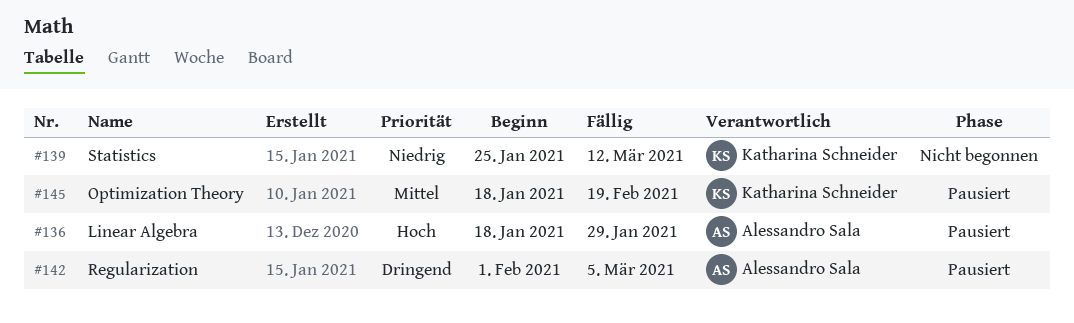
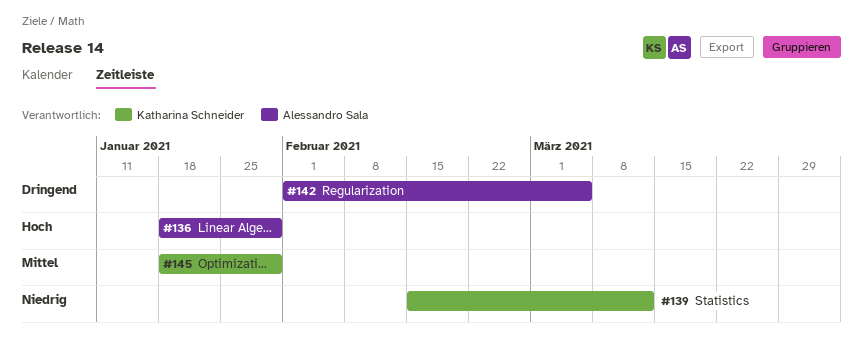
#139, start: Jan 25 -> Feb 15
#145, due: Feb 19 -> Jan 29

